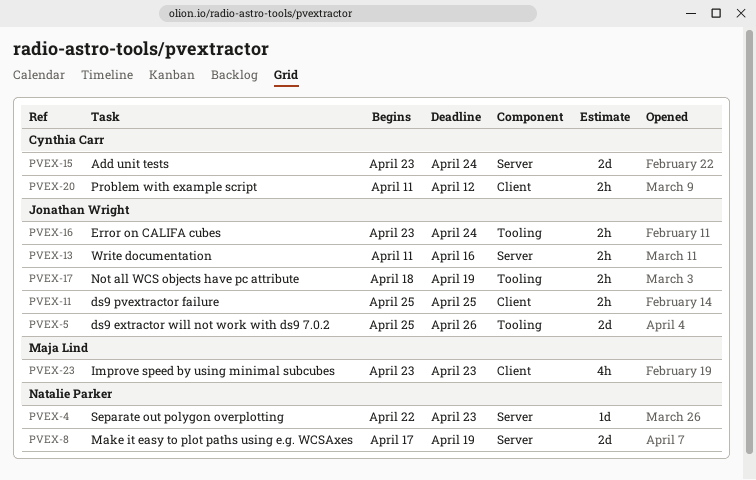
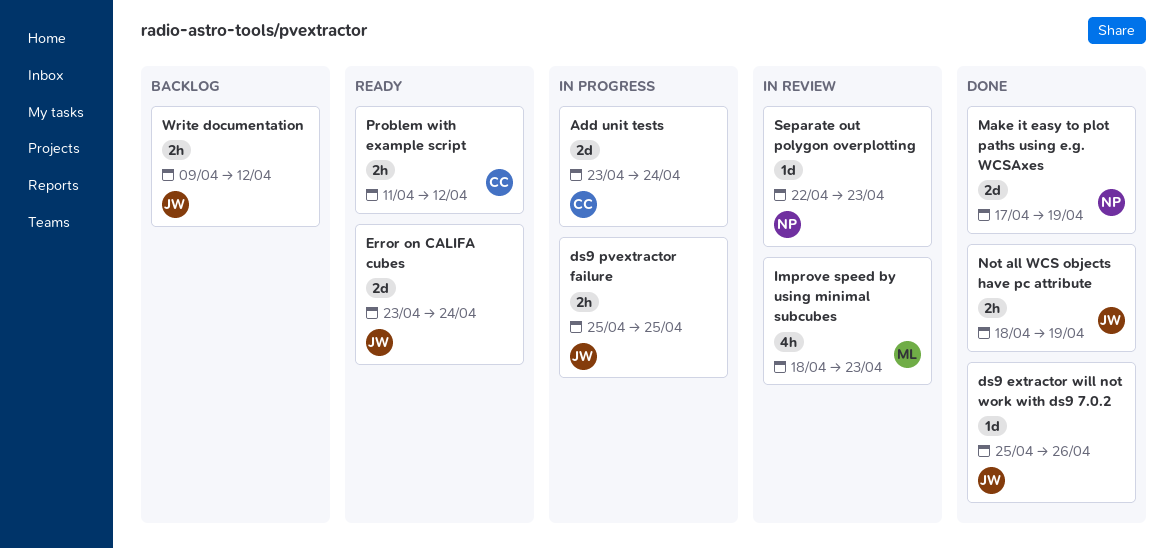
ds9 extractor will not work with ds9 7.0.2, estimate: 2d -> 1d
Error on CALIFA cubes, estimate: 2h -> 2d
Improve speed by using minimal subcubes, start: Apr 23 -> Apr 18
Write documentation, start: Apr 11 -> Apr 9
Write documentation, due: Apr 16 -> Apr 12

